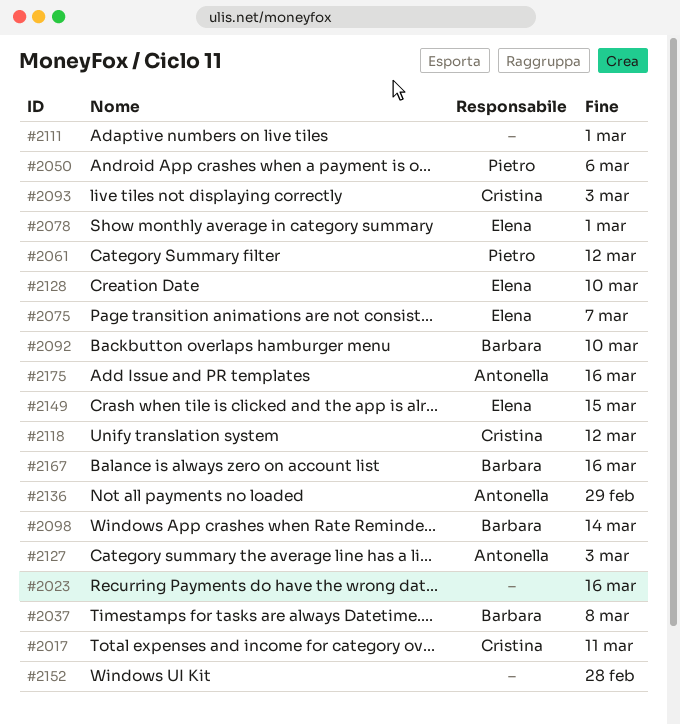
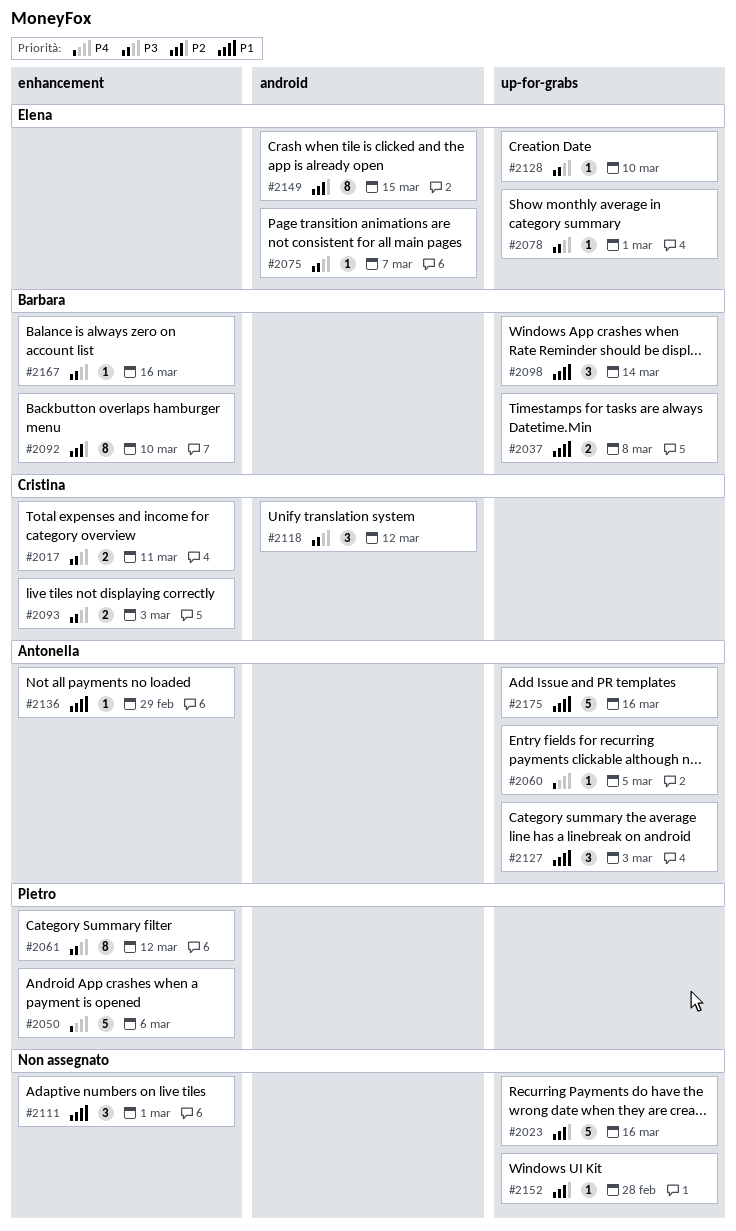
#2060: none -> present

